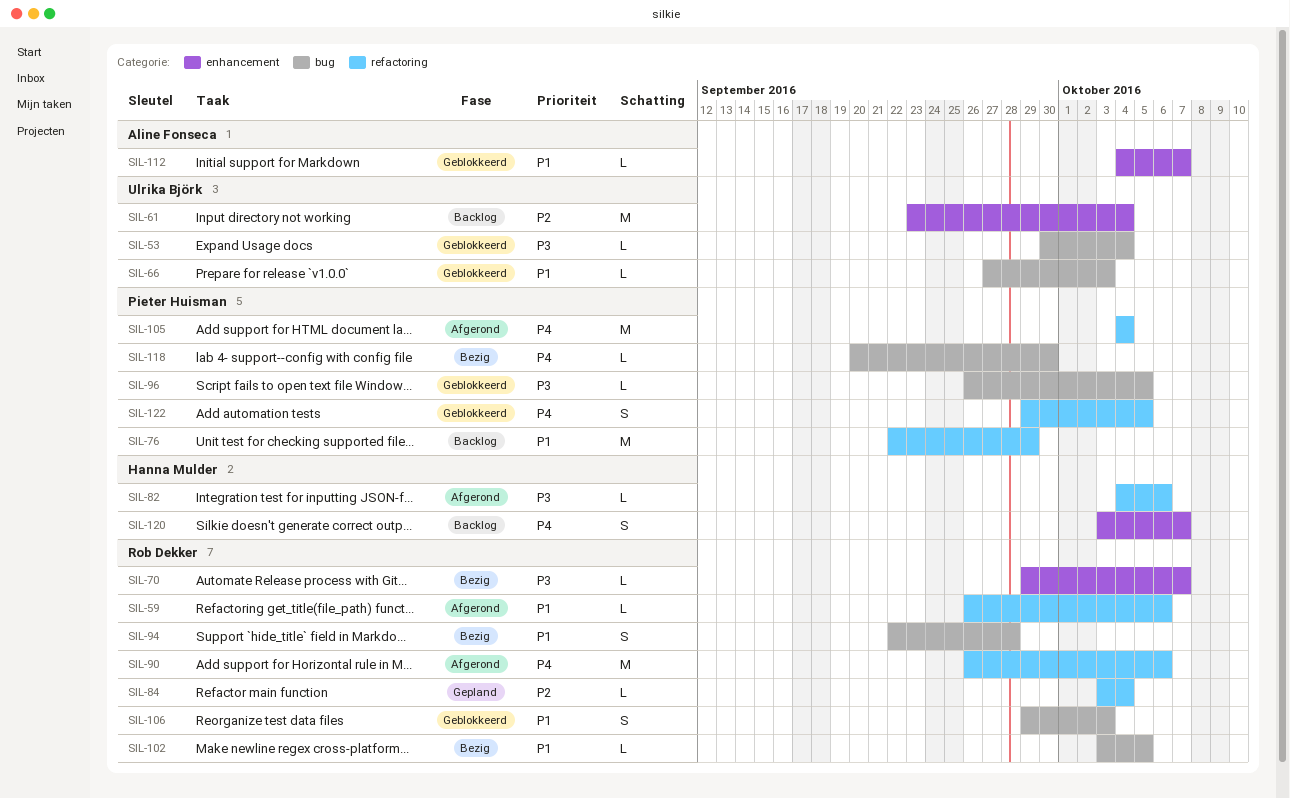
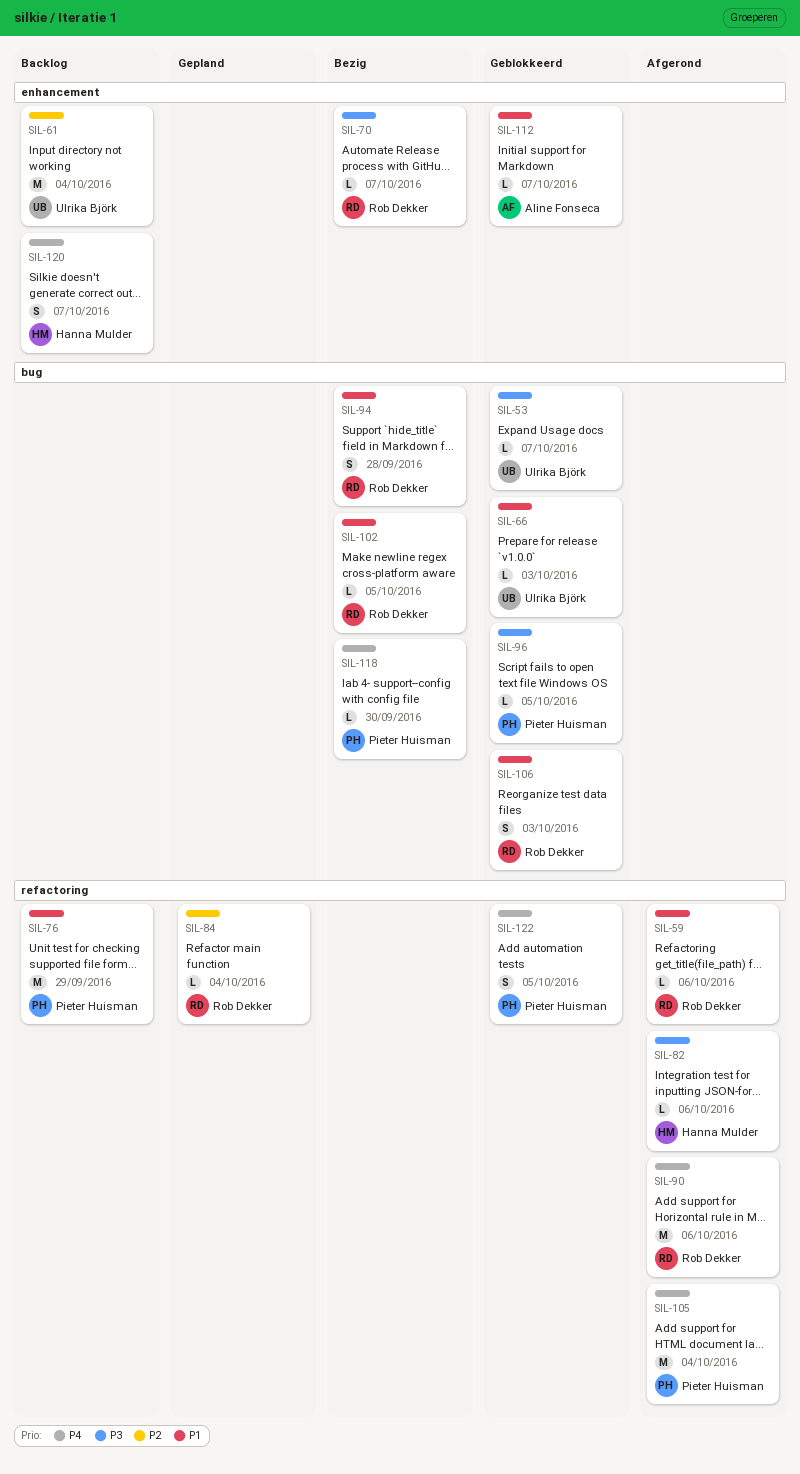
SIL-53, due: Oct 4 -> Oct 7

